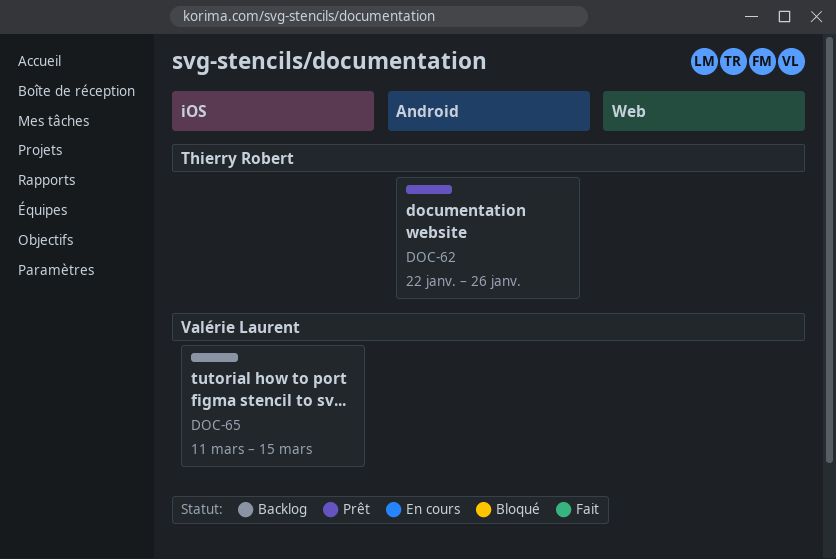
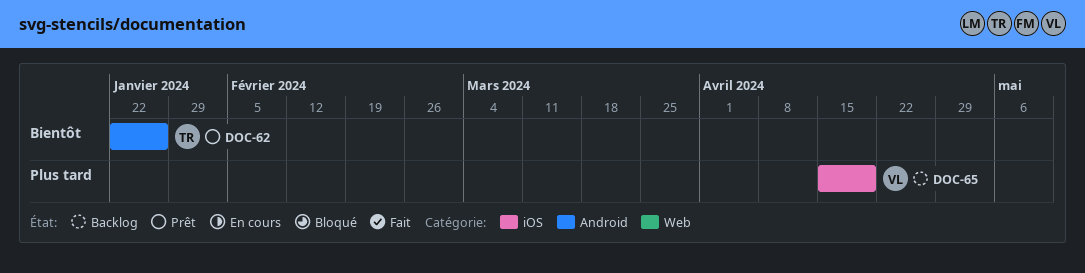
DOC-65, start: Mar 11 -> Apr 15
DOC-65, due: Mar 15 -> Apr 19

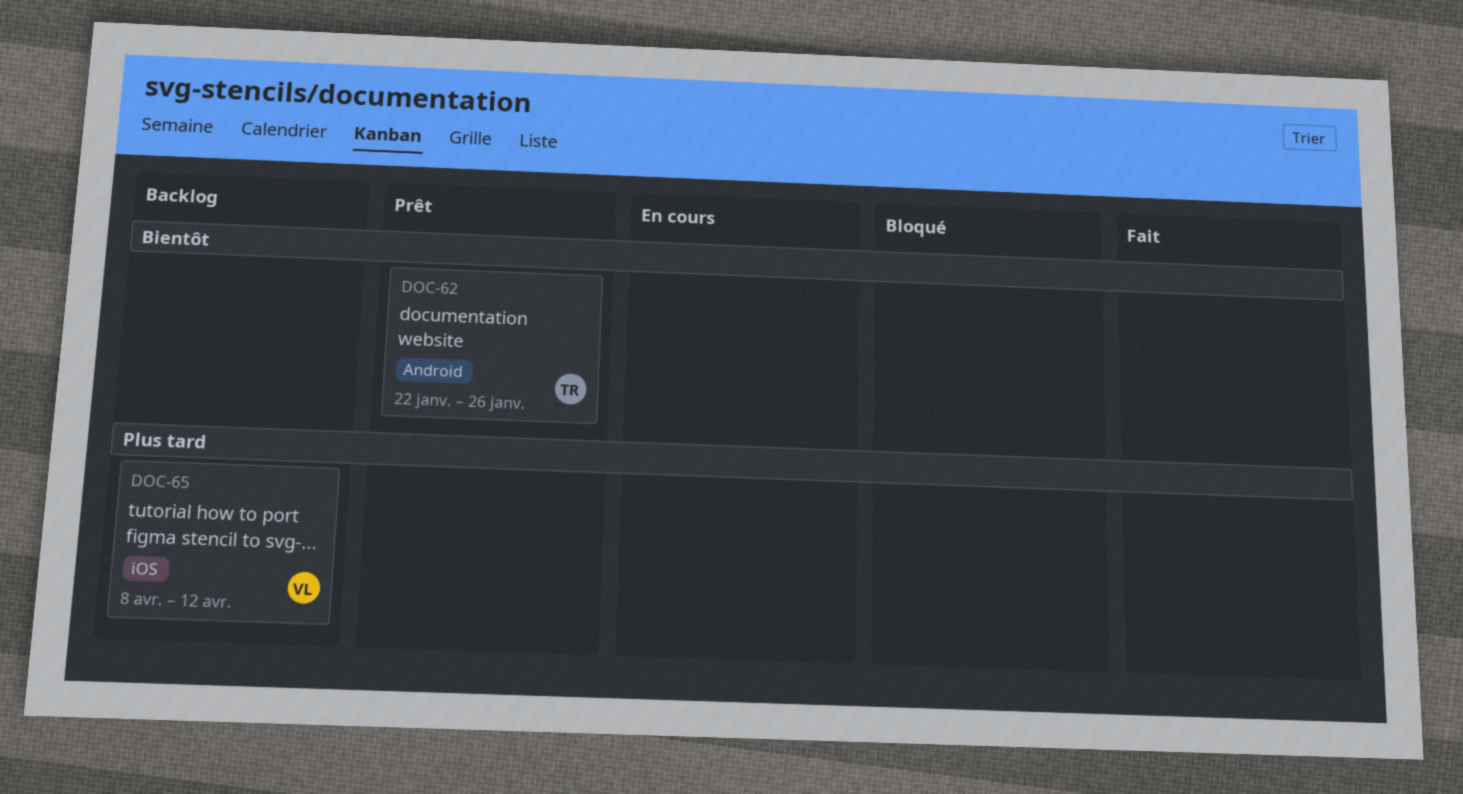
DOC-65, start: Apr 15 -> Apr 8
DOC-65, due: Apr 19 -> Apr 12

